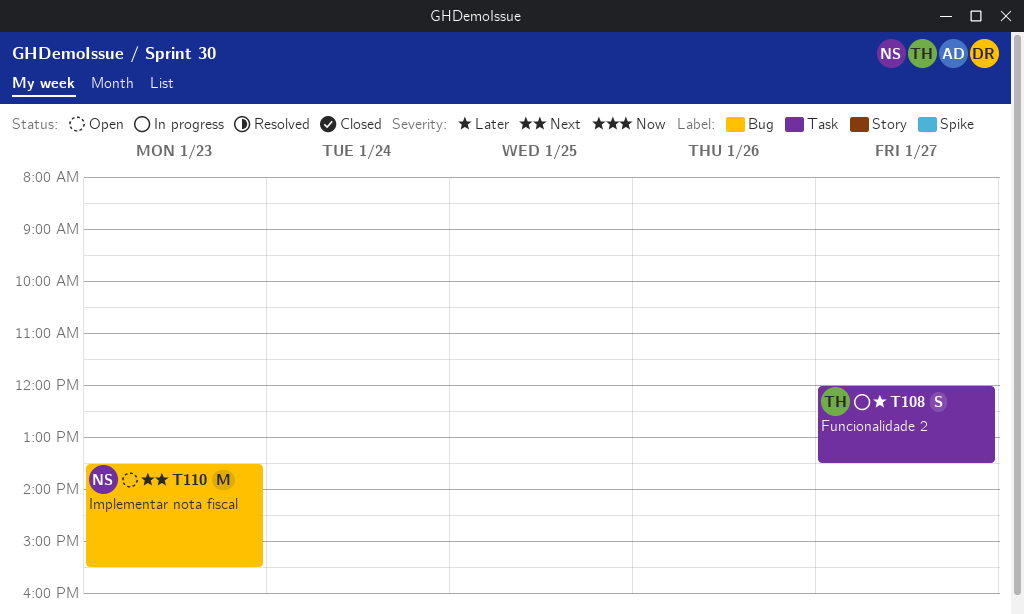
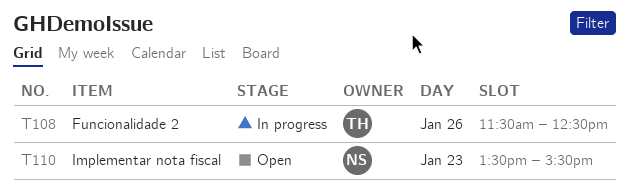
T108, day: Jan 27 -> Jan 26
T108, begins: 12:00 -> 11:30
T108, ends: 13:30 -> 12:30

